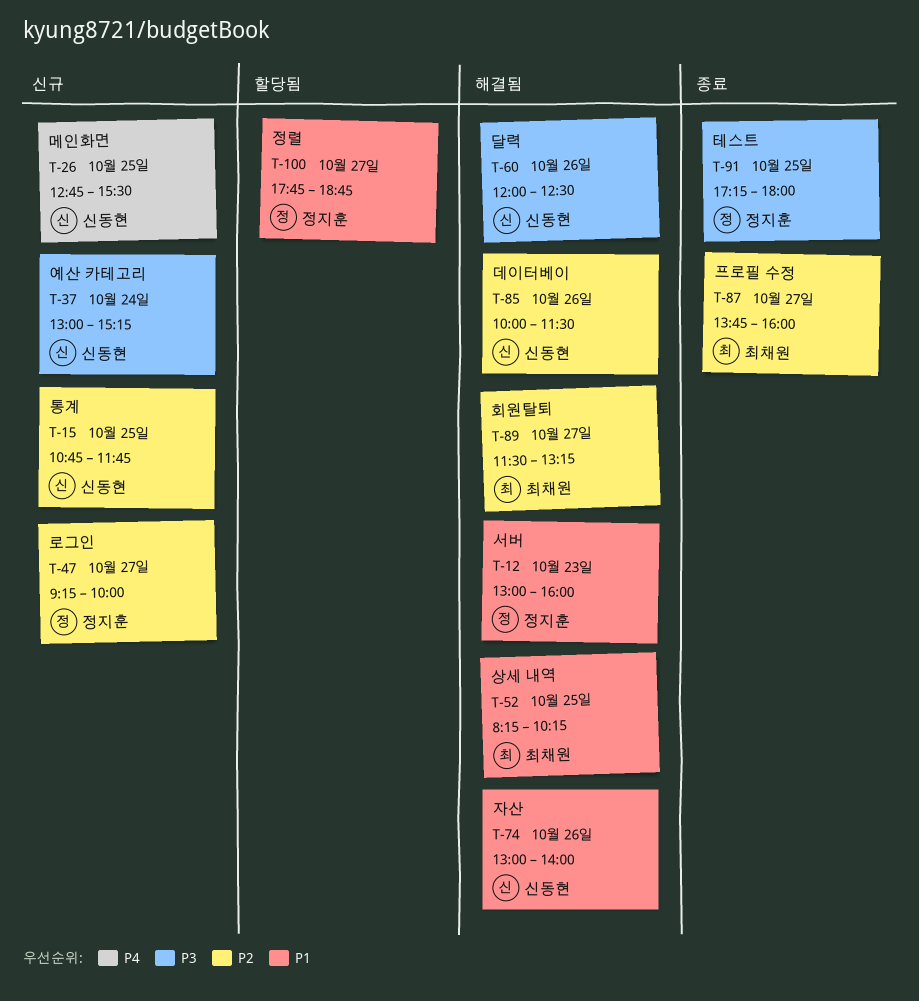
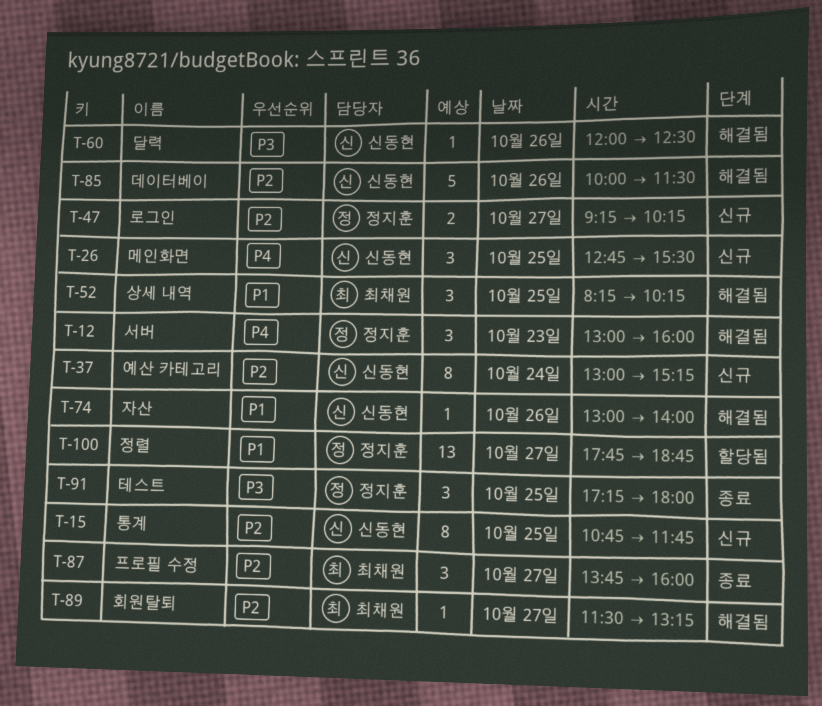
T-12, priority: P1 -> P4
T-37, priority: P3 -> P2
T-47, ends: 10:00 -> 10:15

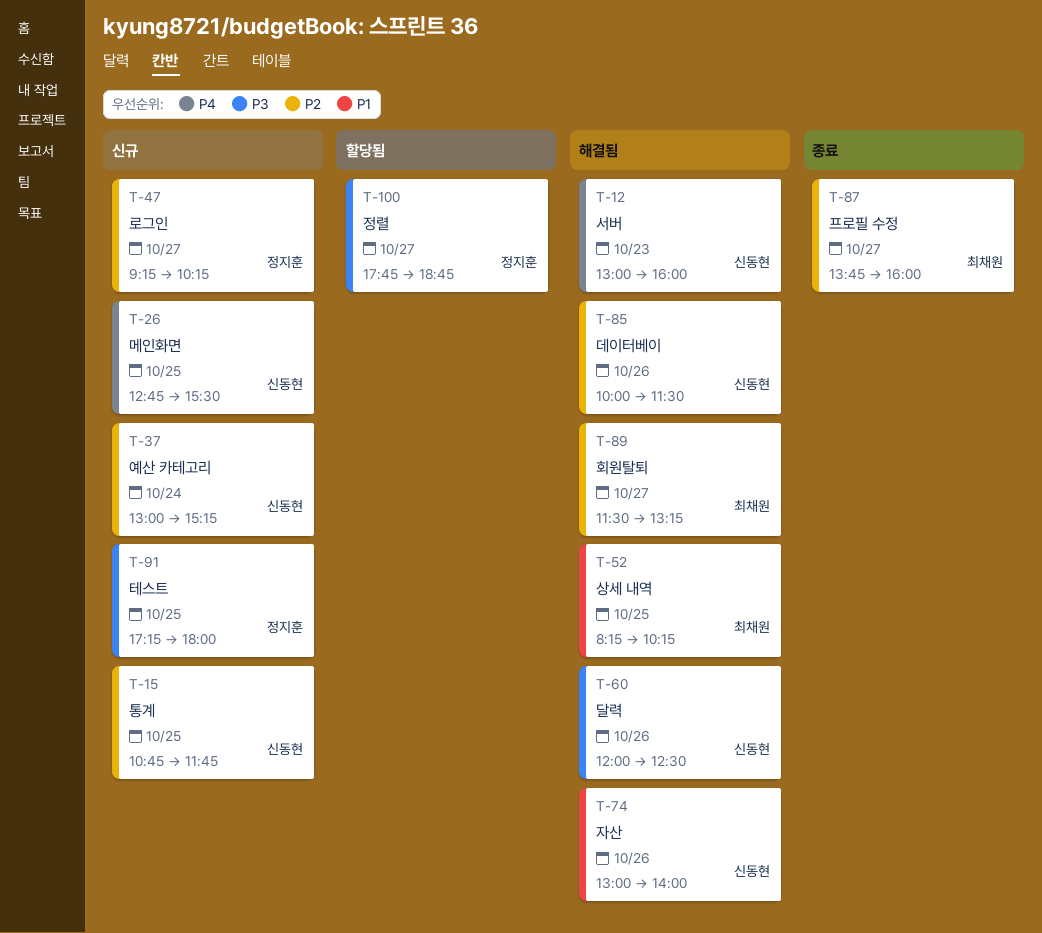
T-12, owner: 정지훈 -> 신동현
T-91, status: 종료 -> 신규
T-100, priority: P1 -> P3

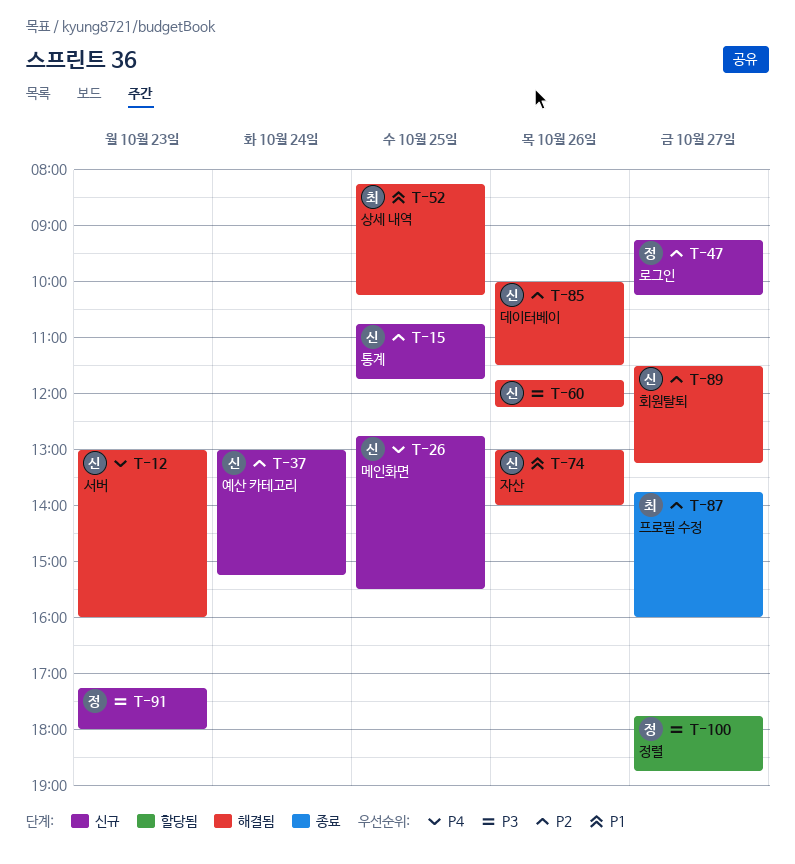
T-60, begins: 12:00 -> 11:45
T-60, ends: 12:30 -> 12:15
T-89, owner: 최채원 -> 신동현
T-91, day: Oct 25 -> Oct 23

